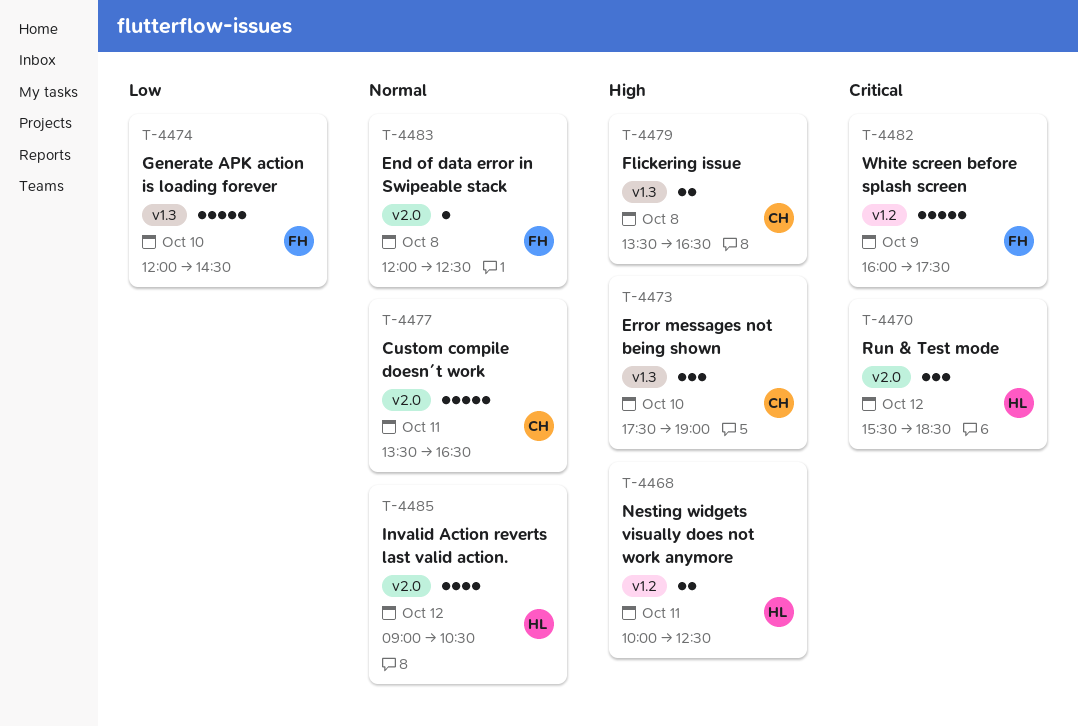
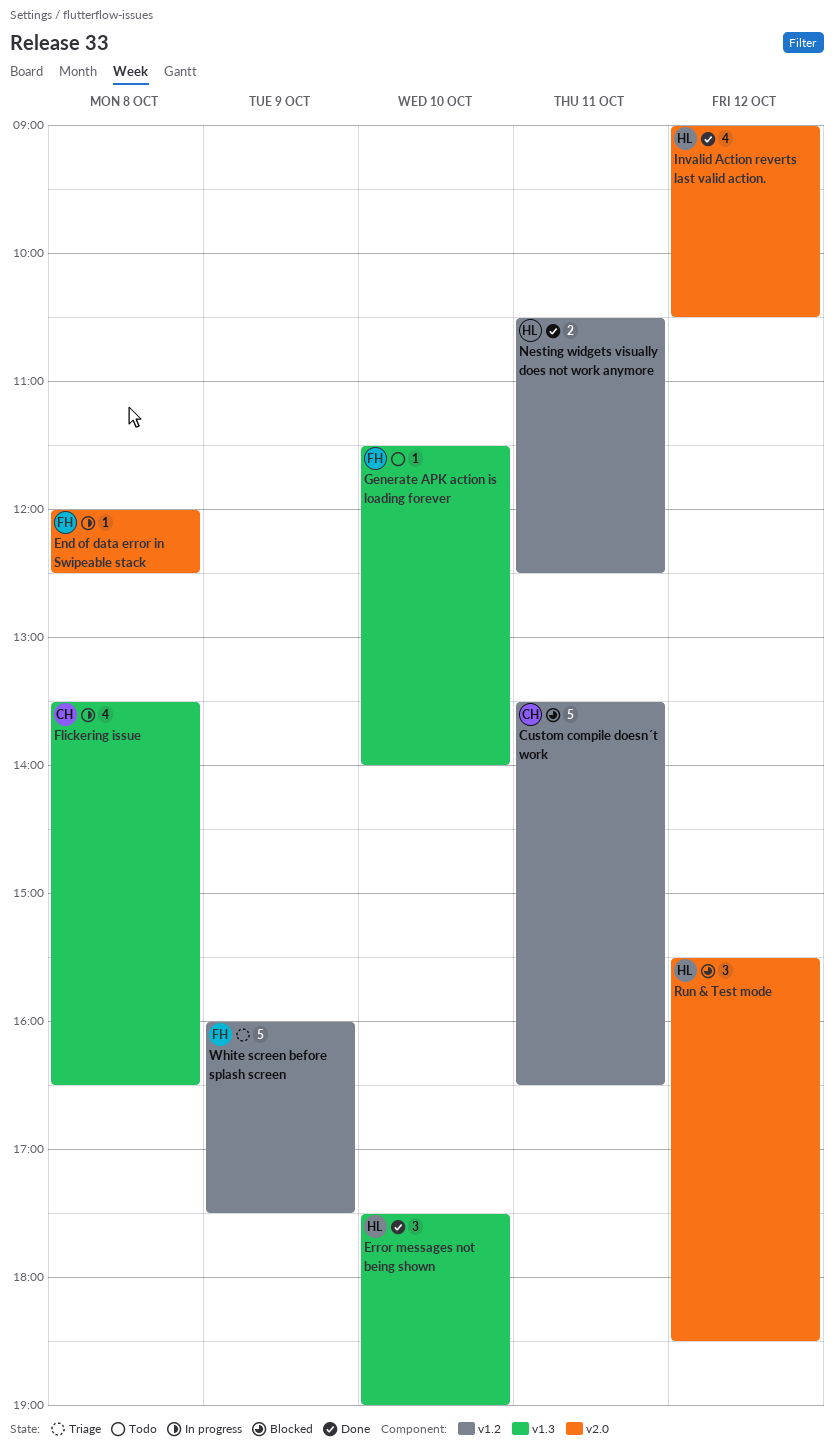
Custom compile doesn´t work, label: v2.0 -> v1.2
Error messages not being shown, owner: CH -> HL
Flickering issue, estimate: 2 -> 4
Generate APK action is loading forever, estimate: 5 -> 1
Generate APK action is loading forever, begins: 12:00 -> 11:30
Generate APK action is loading forever, ends: 14:30 -> 14:00
Nesting widgets visually does not work anymore, begins: 10:00 -> 10:30

